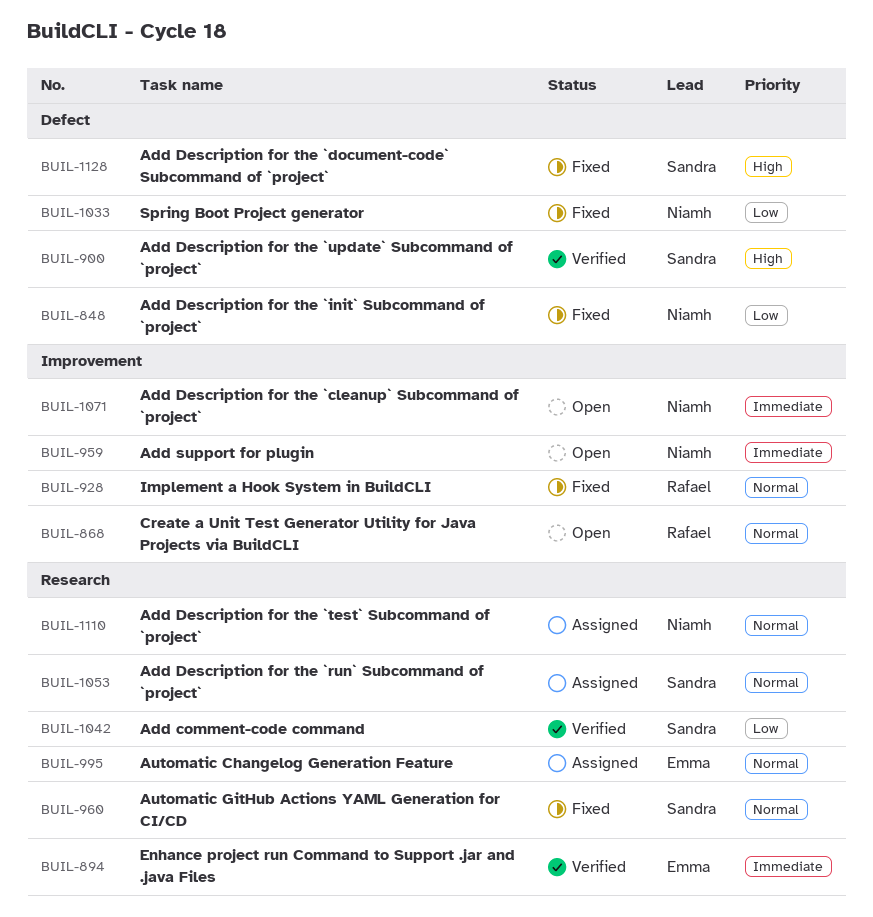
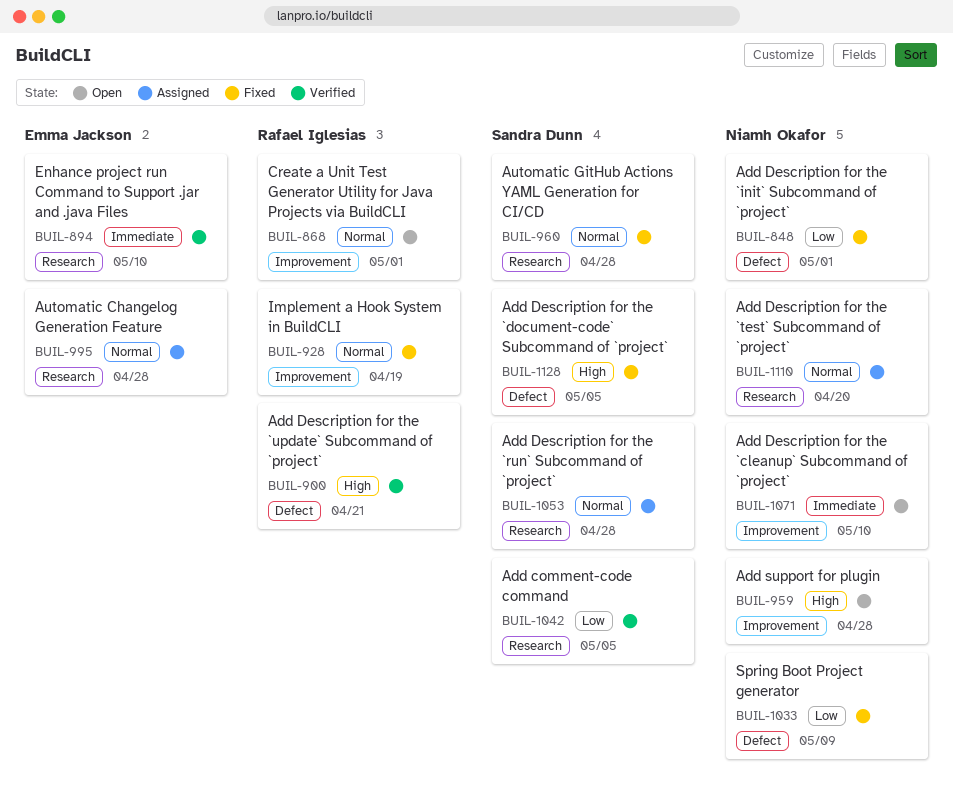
BUIL-900, owner: Sandra Dunn -> Rafael Iglesias
BUIL-959, priority: Immediate -> High

